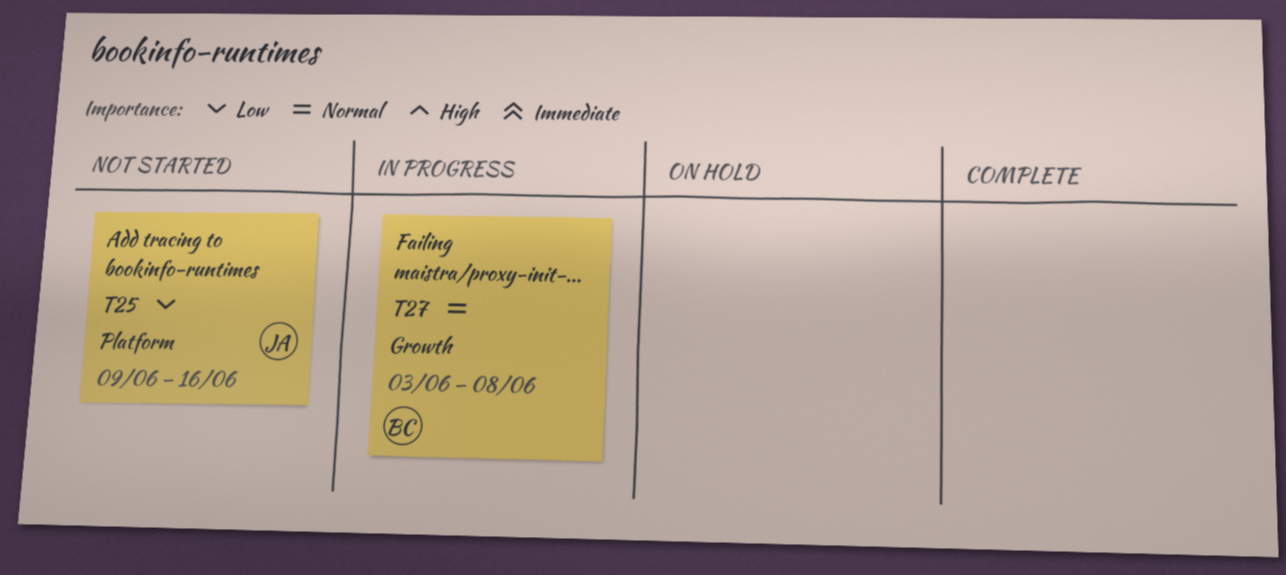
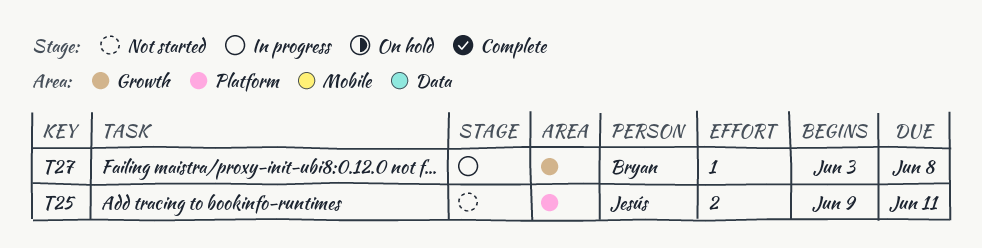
T25, due: Jun 16 -> Jun 11

